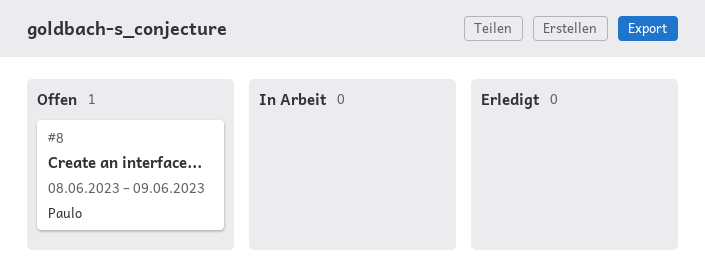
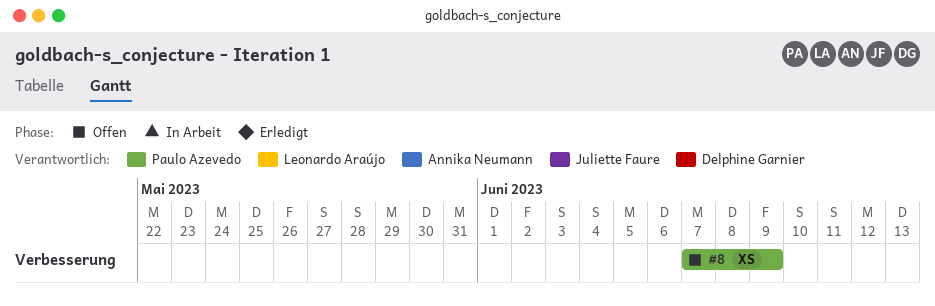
#8, start: Jun 8 -> Jun 7

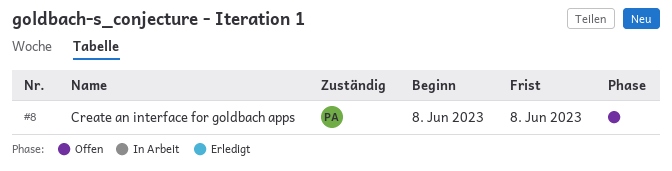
#8, start: Jun 7 -> Jun 8
#8, due: Jun 9 -> Jun 8

